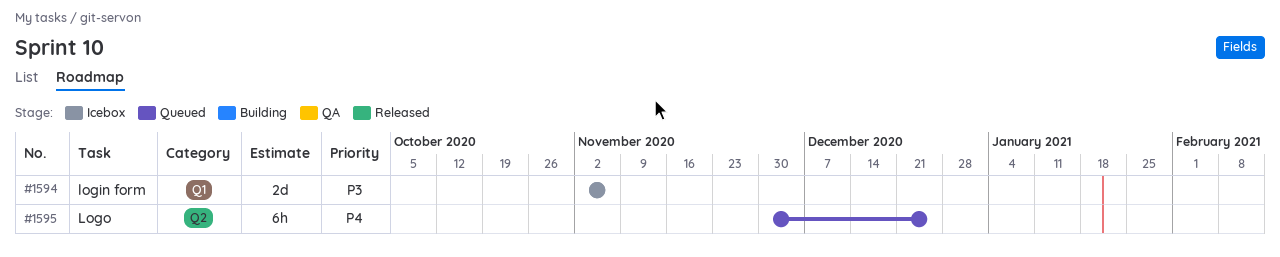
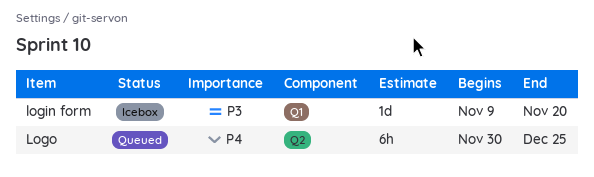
login form, estimate: 2d -> 1d
login form, start: Nov 2 -> Nov 9
login form, due: Nov 6 -> Nov 20

